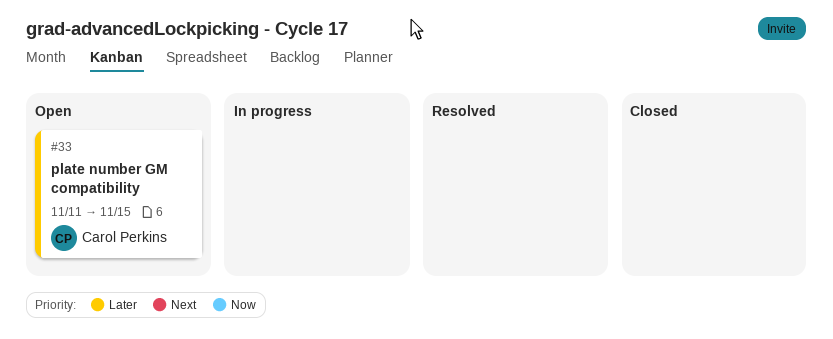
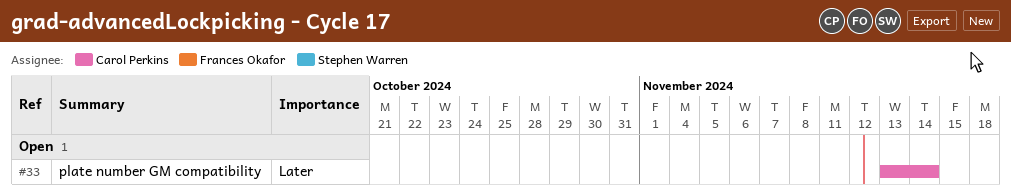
#33, start: Nov 11 -> Nov 13
#33, due: Nov 15 -> Nov 14

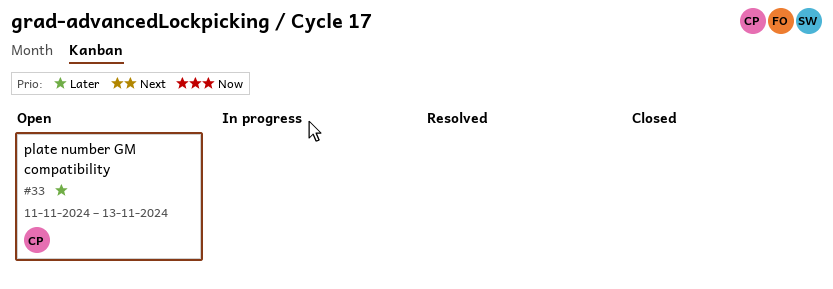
#33, start: Nov 13 -> Nov 11
#33, due: Nov 14 -> Nov 13

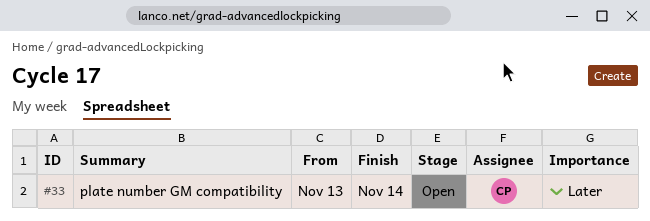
#33, start: Nov 11 -> Nov 13
#33, due: Nov 13 -> Nov 14

